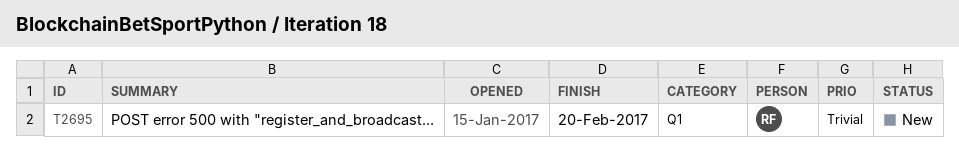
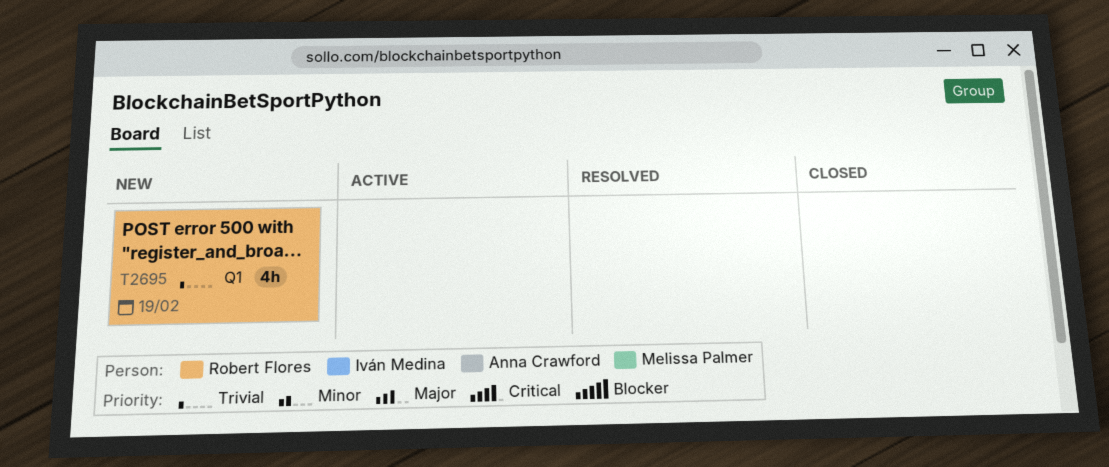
T2695, due: Feb 20 -> Feb 19

